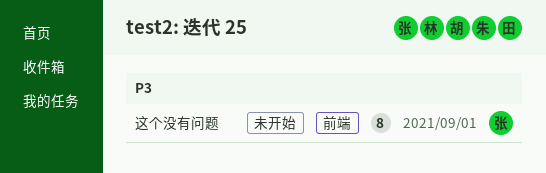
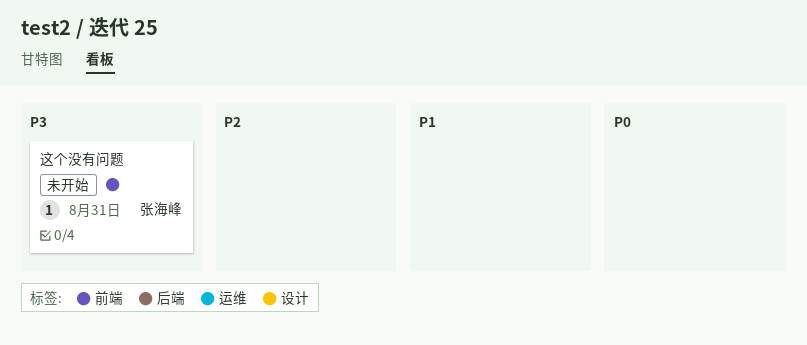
这个没有问题, estimate: 8 -> 1
这个没有问题, due: Sep 1 -> Aug 31

